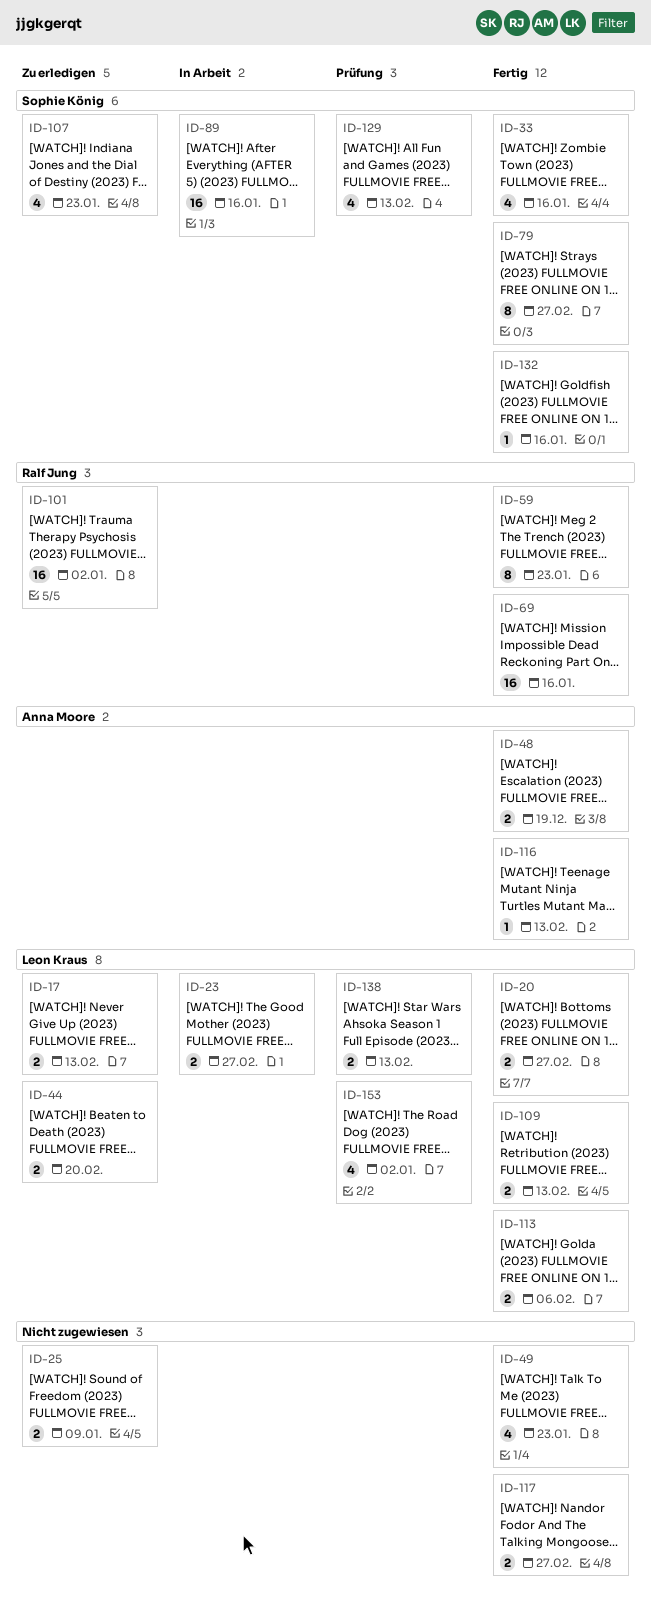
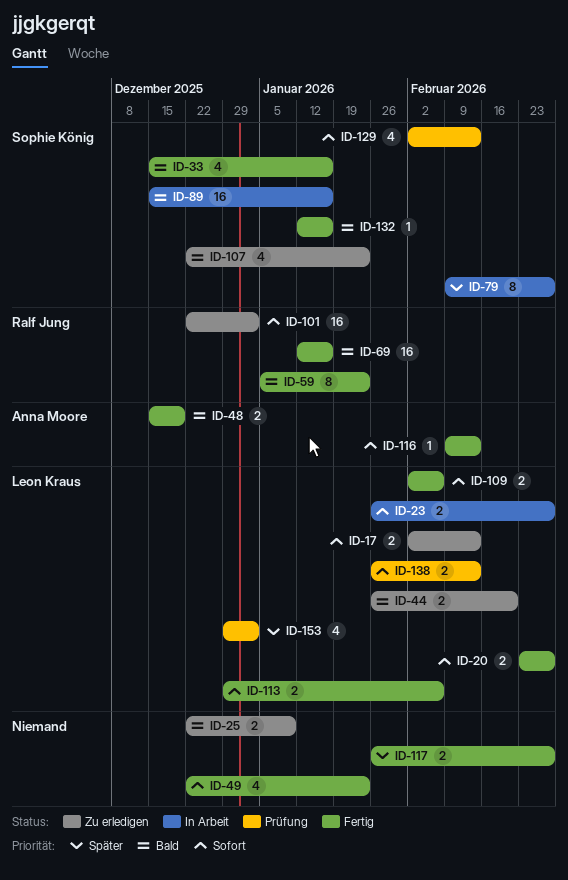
ID-79, status: Fertig -> In Arbeit
ID-109, due: Feb 13 -> Feb 6

